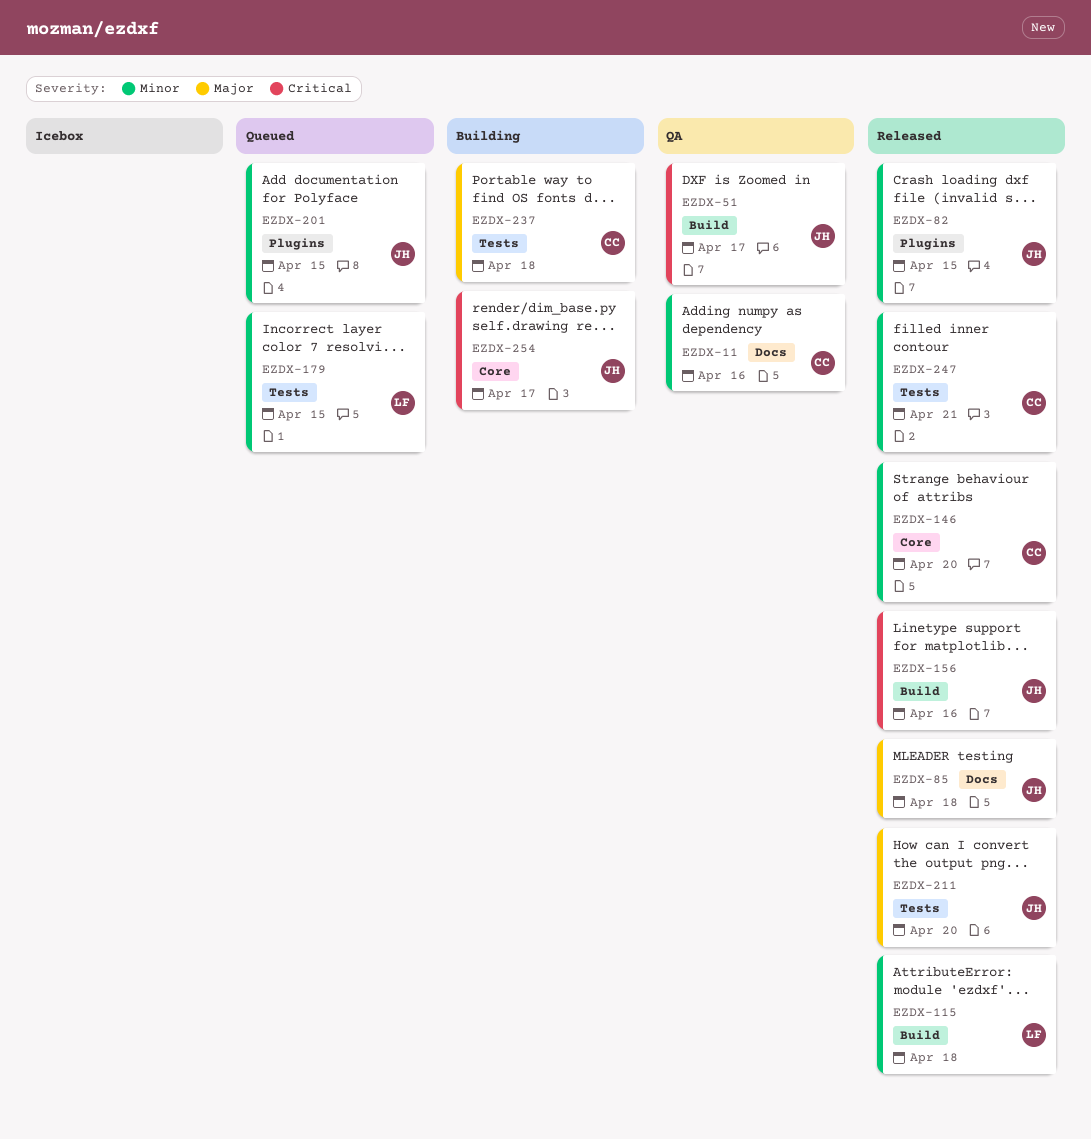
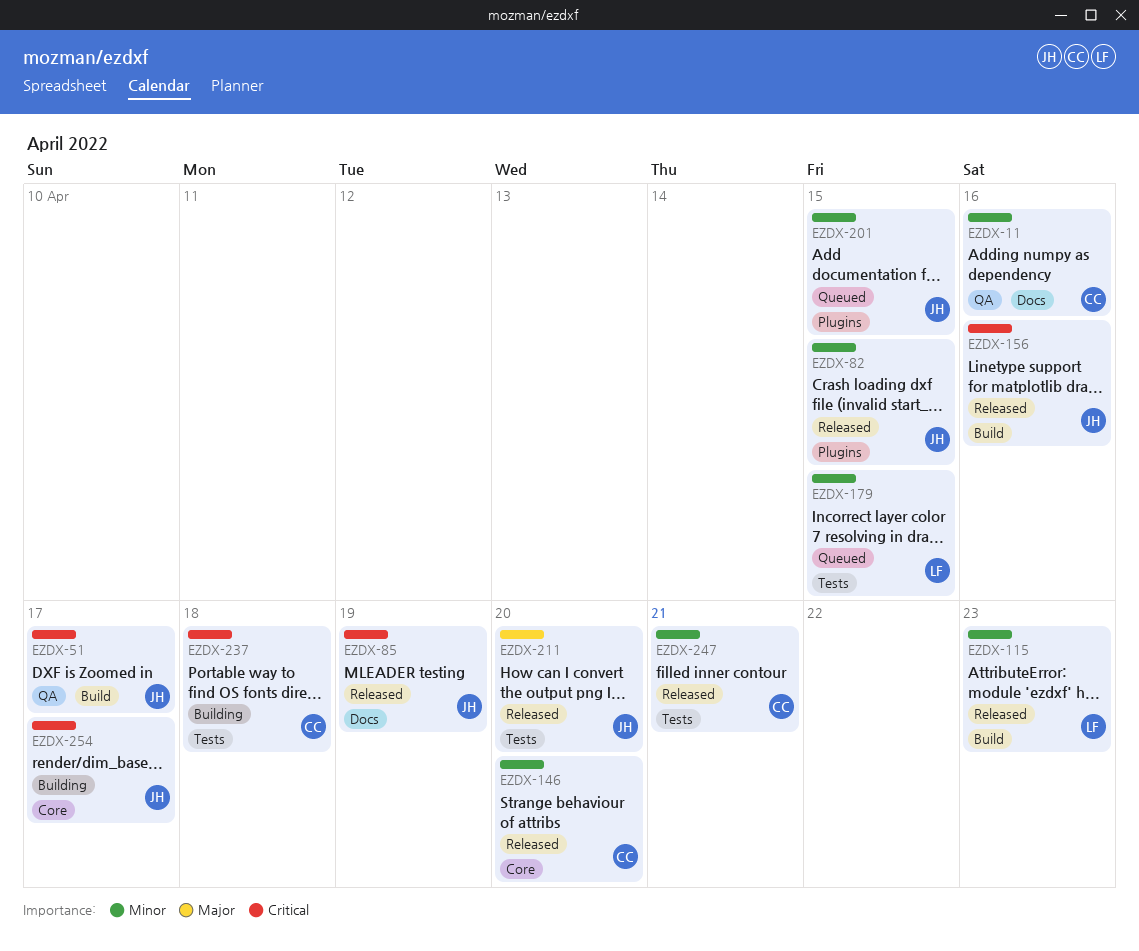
EZDX-85, priority: Major -> Critical
EZDX-85, due: Apr 18 -> Apr 19
EZDX-115, due: Apr 18 -> Apr 23
EZDX-237, priority: Major -> Critical

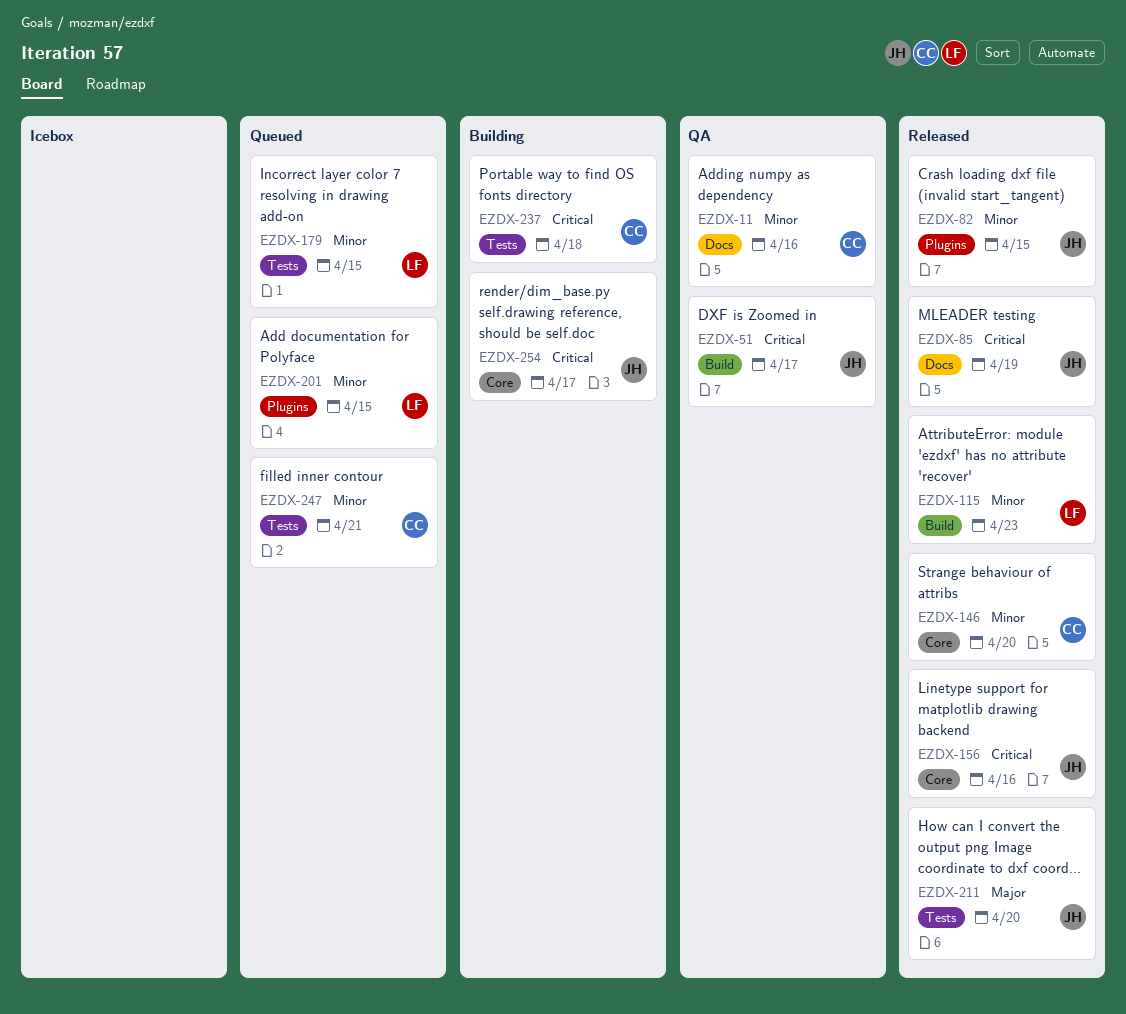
EZDX-156, label: Build -> Core
EZDX-201, owner: JH -> LF
EZDX-247, status: Released -> Queued

